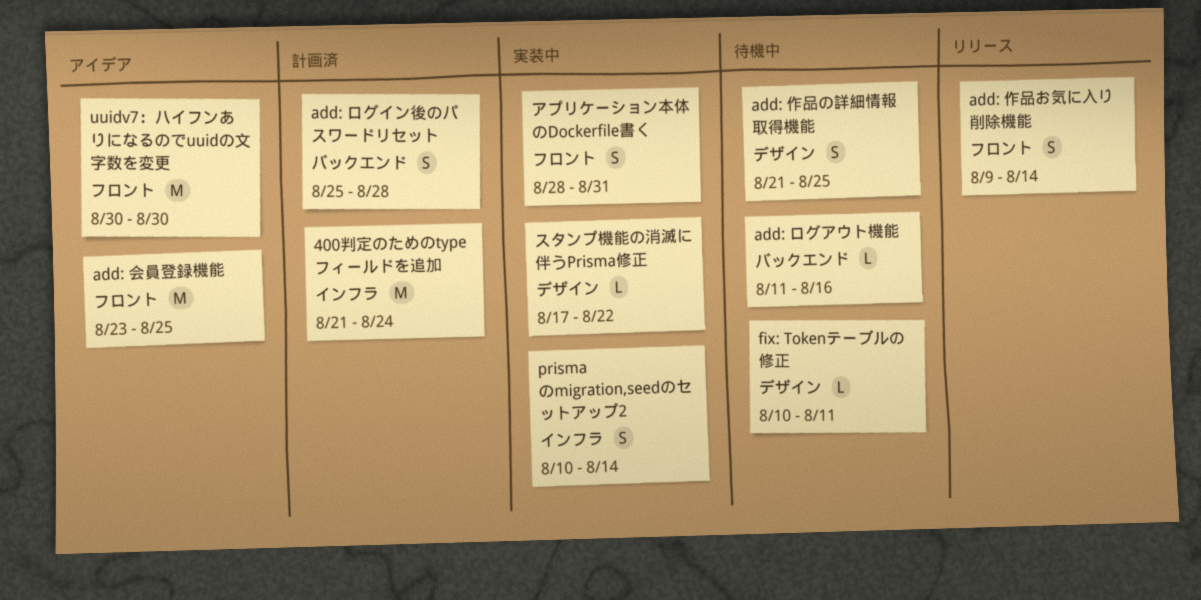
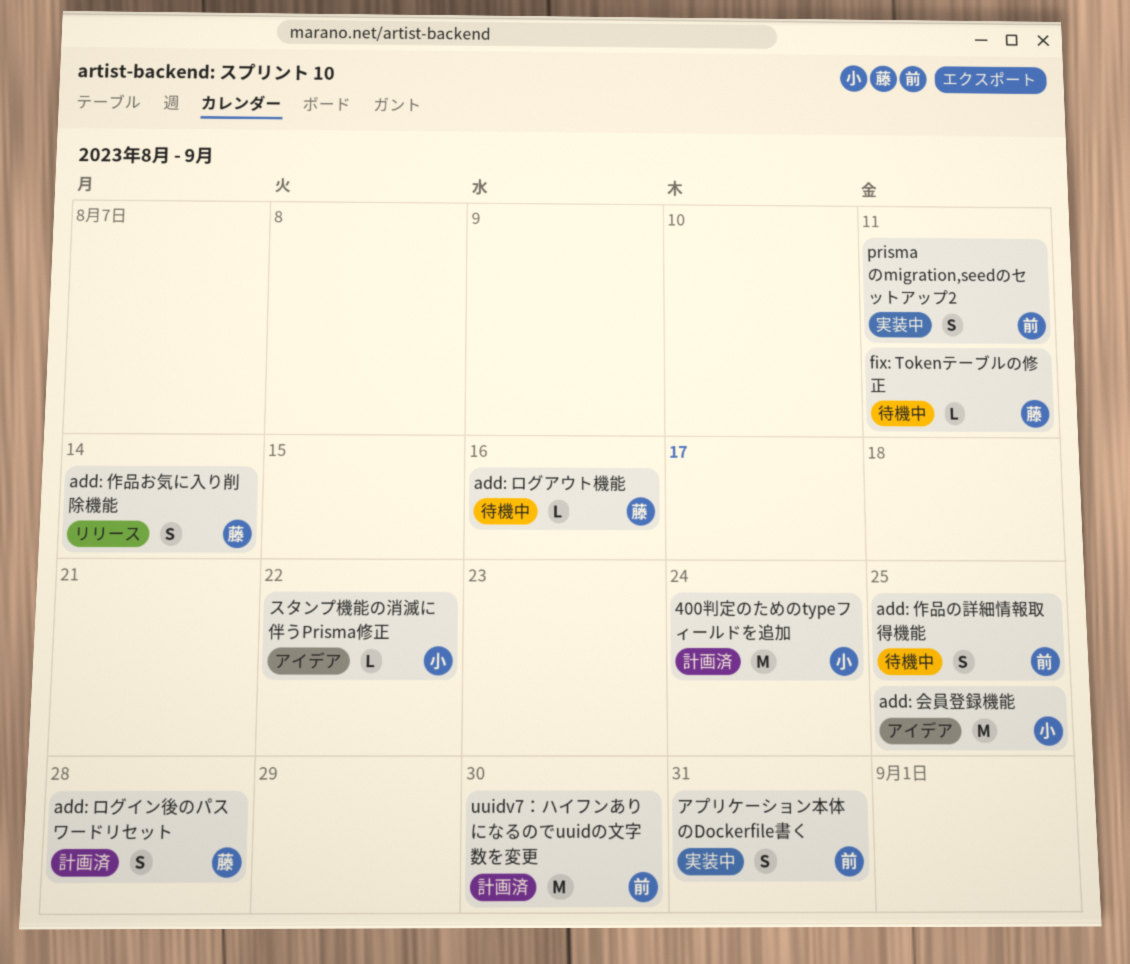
prismaのmigration,seedのセットアップ2, due: Aug 14 -> Aug 11
uuidv7：ハイフンありになるのでuuidの文字数を変更, status: アイデア -> 計画済
スタンプ機能の消滅に伴うPrisma修正, status: 実装中 -> アイデア

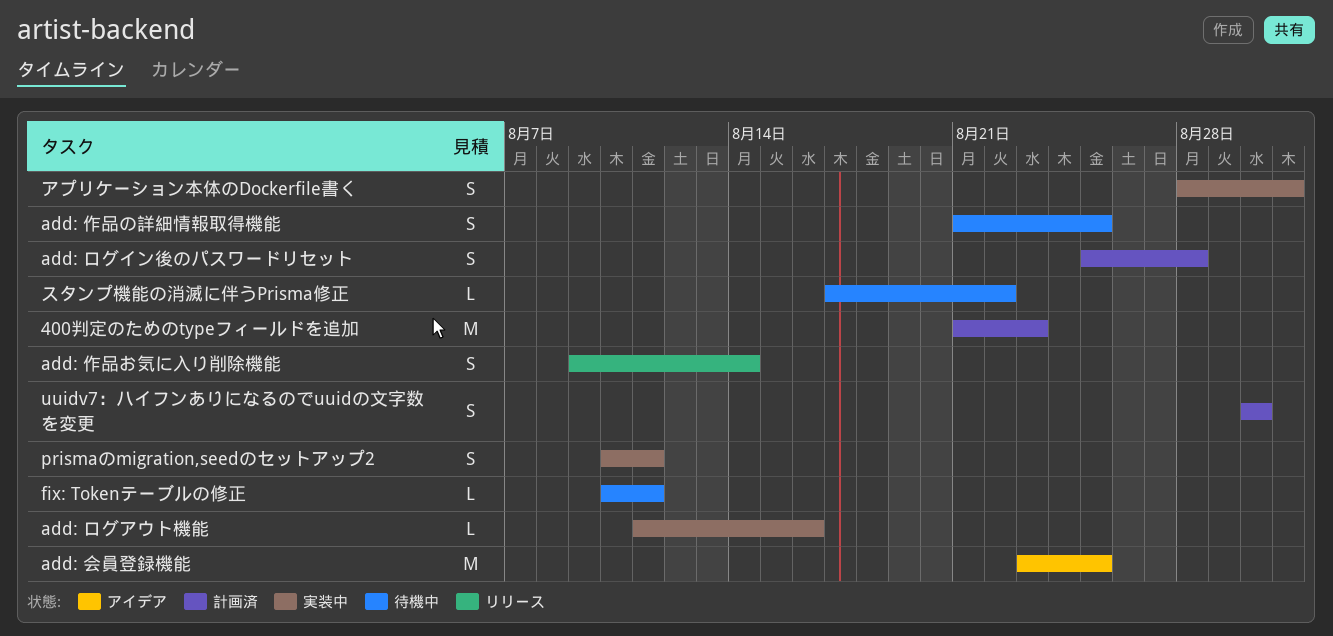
400判定のためのtypeフィールドを追加, due: Aug 24 -> Aug 23
add: ログアウト機能, status: 待機中 -> 実装中
uuidv7：ハイフンありになるのでuuidの文字数を変更, estimate: M -> S
スタンプ機能の消滅に伴うPrisma修正, status: アイデア -> 待機中

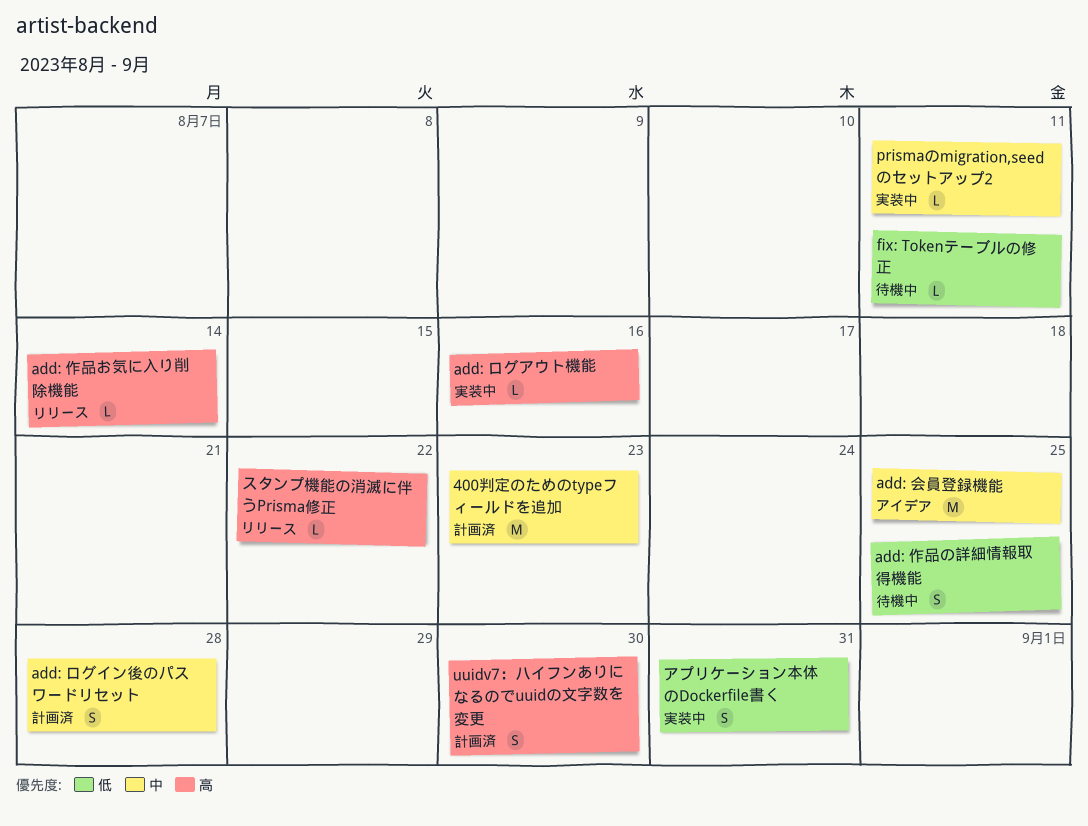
add: 作品お気に入り削除機能, estimate: S -> L
prismaのmigration,seedのセットアップ2, estimate: S -> L
スタンプ機能の消滅に伴うPrisma修正, status: 待機中 -> リリース

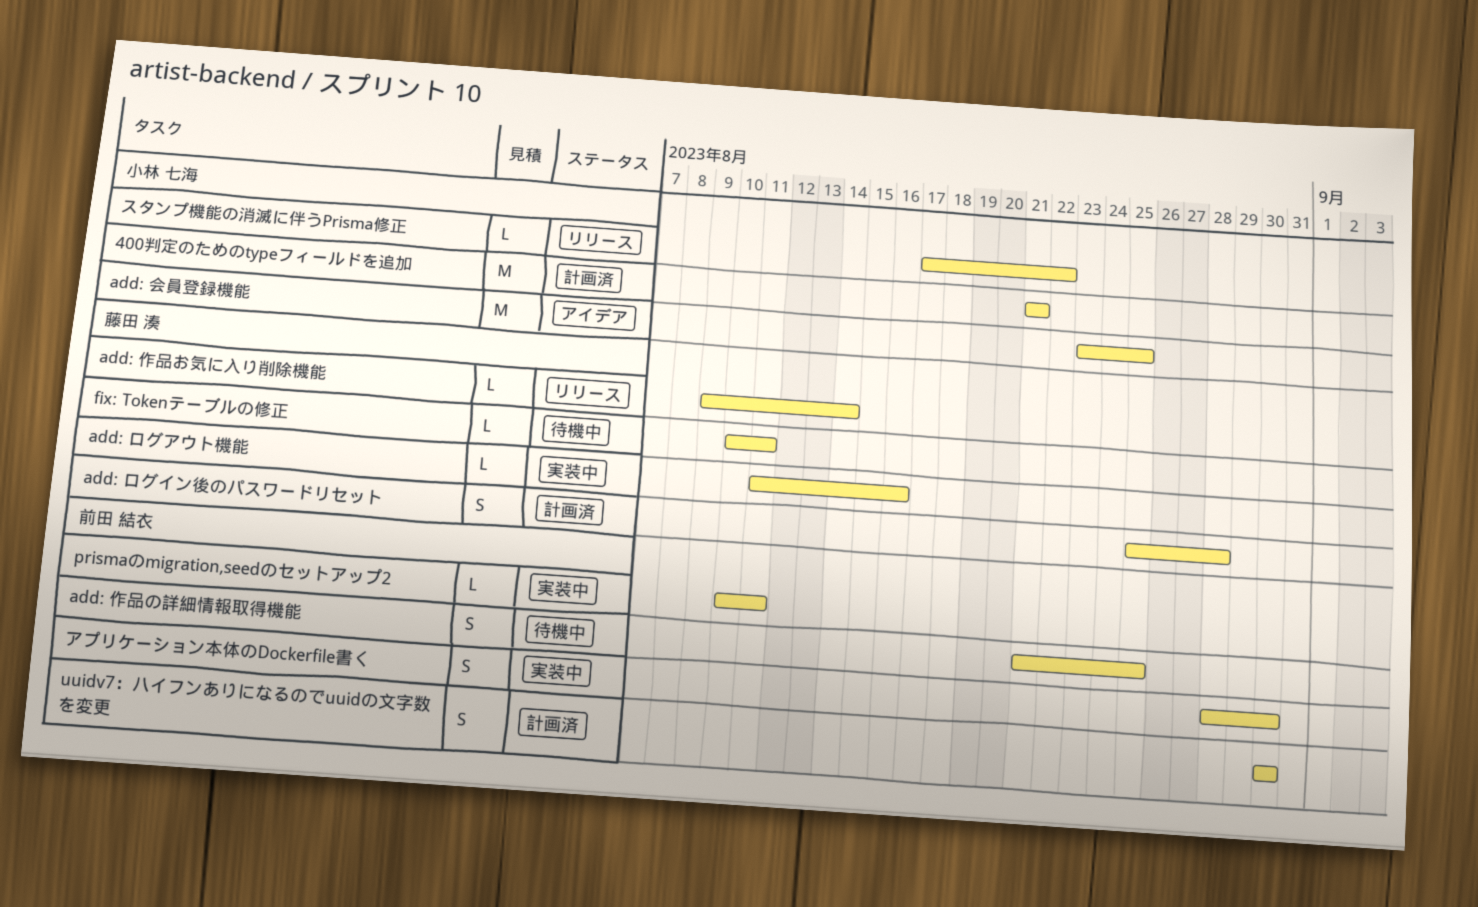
400判定のためのtypeフィールドを追加, due: Aug 23 -> Aug 21
アプリケーション本体のDockerfile書く, due: Aug 31 -> Aug 30

